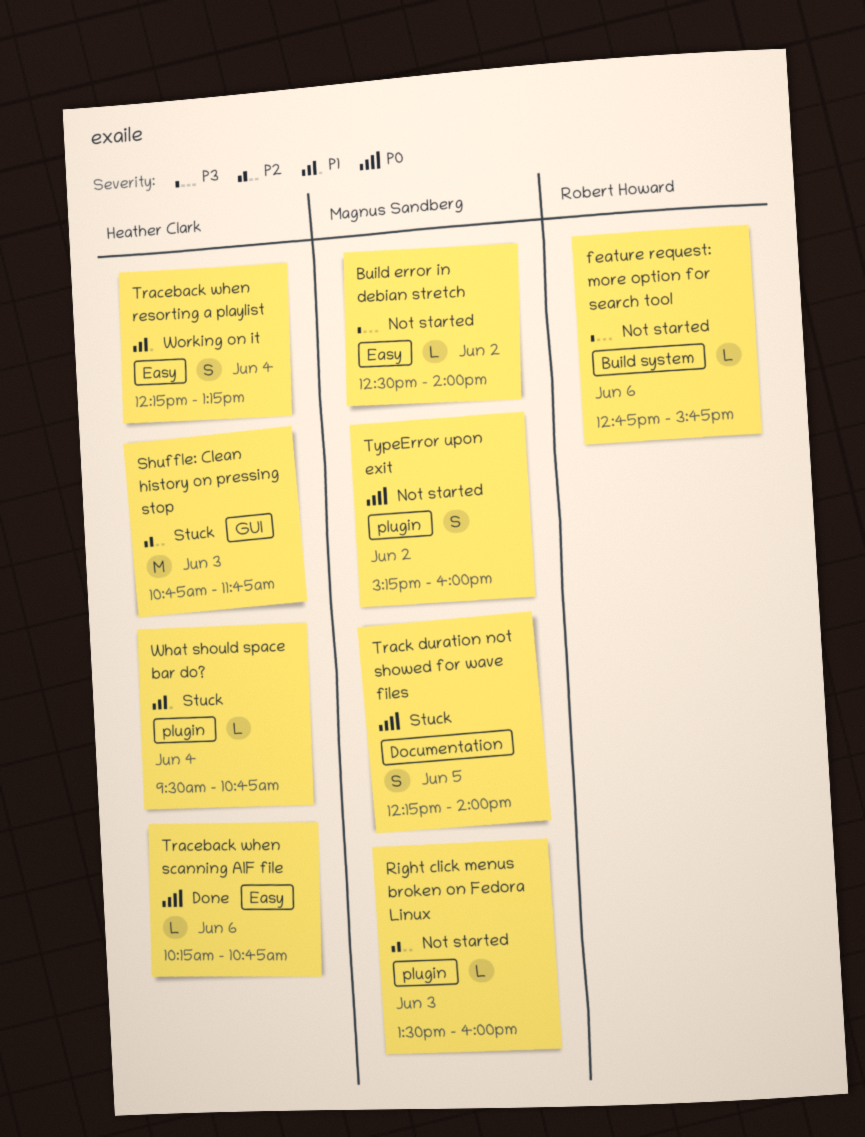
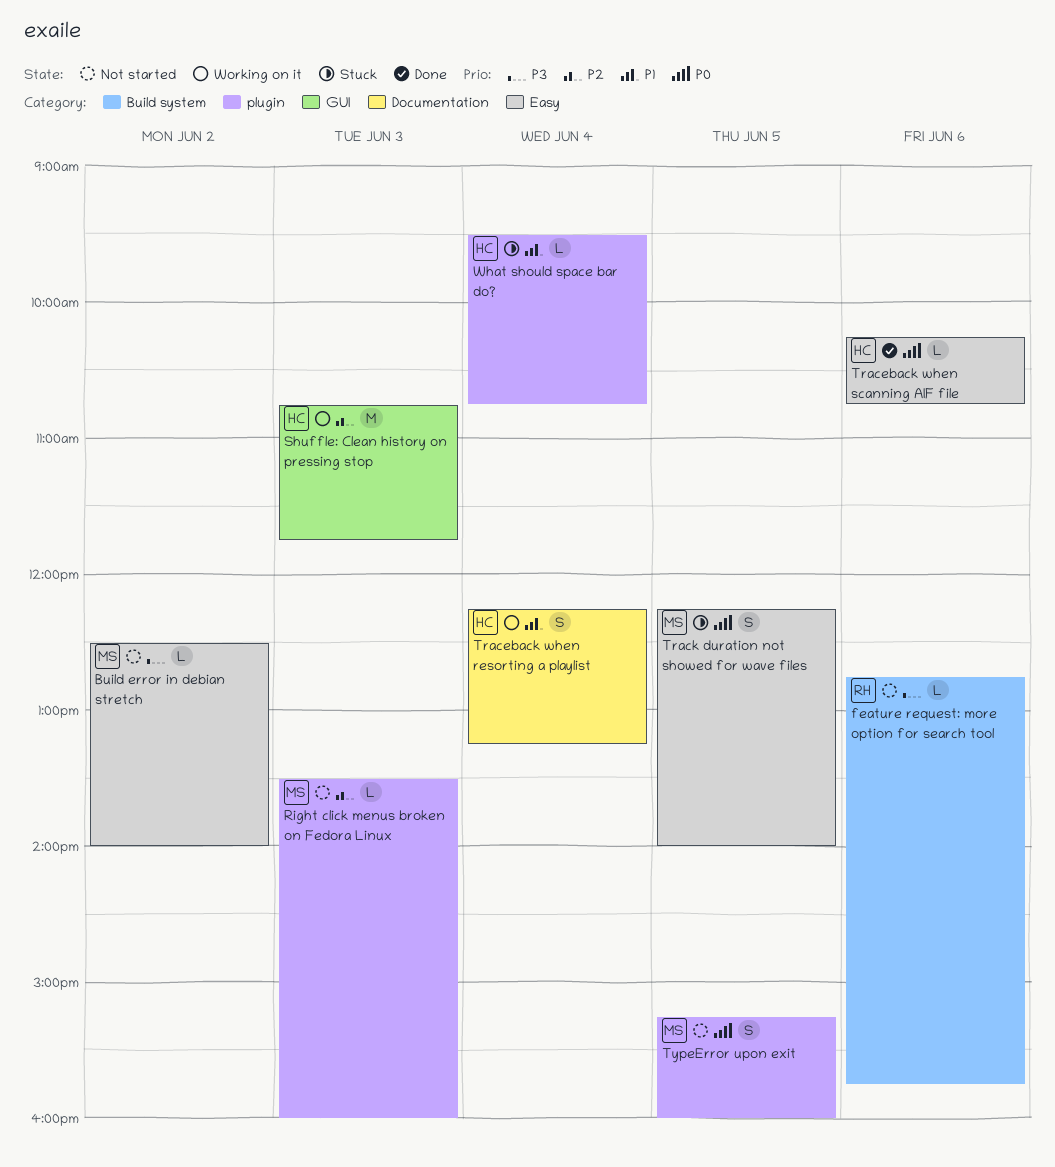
Shuffle: Clean history on pressing stop, status: Stuck -> Working on it
Traceback when resorting a playlist, label: Easy -> Documentation
Track duration not showed for wave files, label: Documentation -> Easy
TypeError upon exit, day: Jun 2 -> Jun 5

